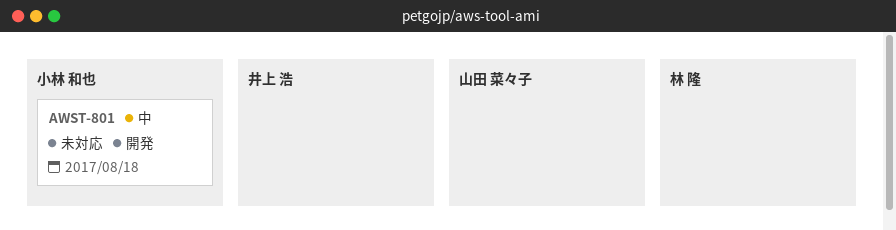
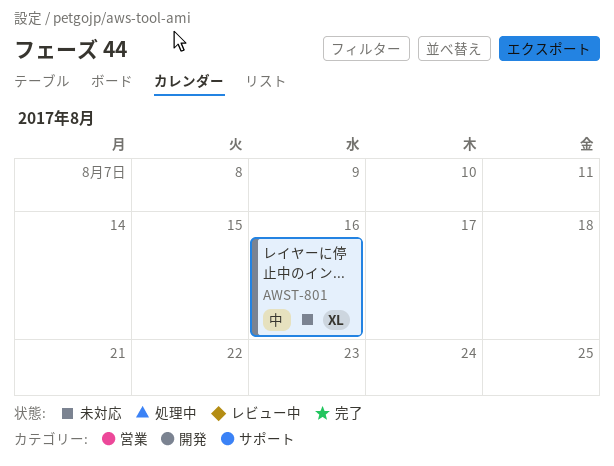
AWST-801, due: Aug 18 -> Aug 16

